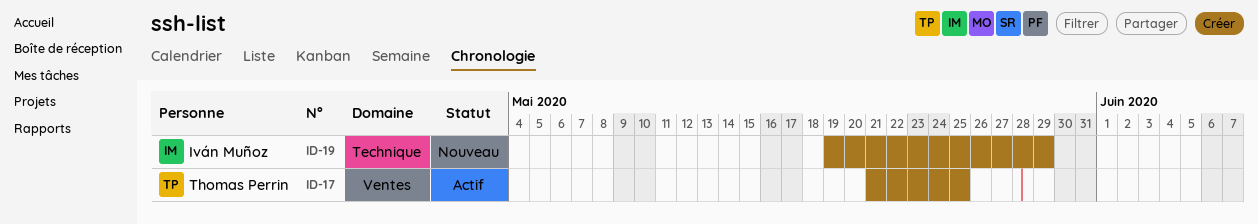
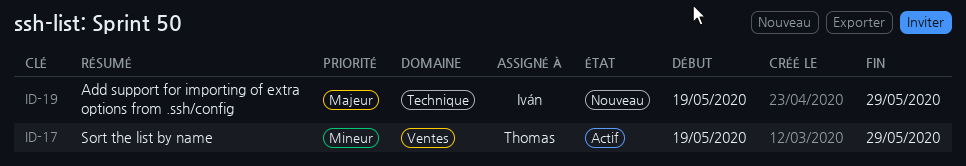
ID-17, start: May 21 -> May 19
ID-17, due: May 25 -> May 29

